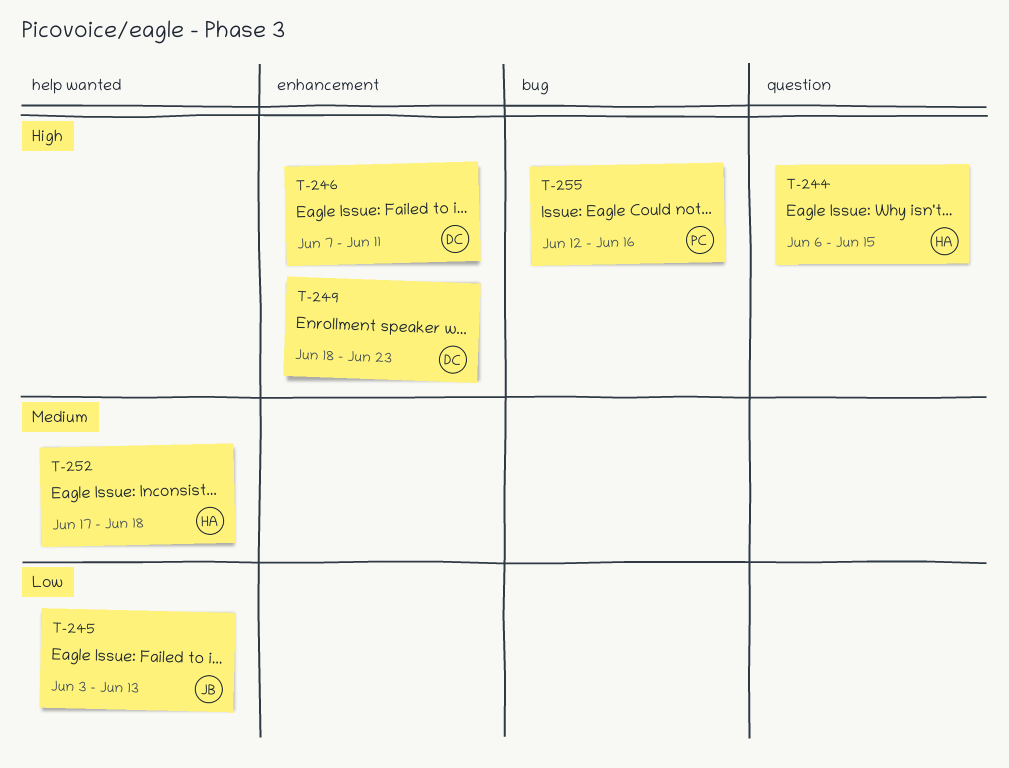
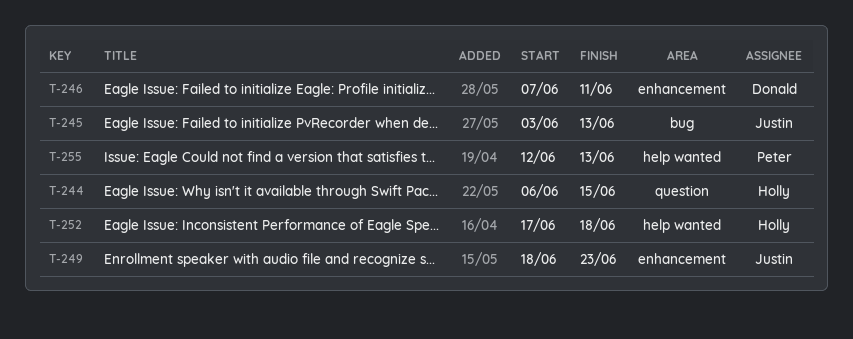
T-245, label: help wanted -> bug
T-249, owner: Donald -> Justin
T-255, label: bug -> help wanted
T-255, due: Jun 16 -> Jun 13

